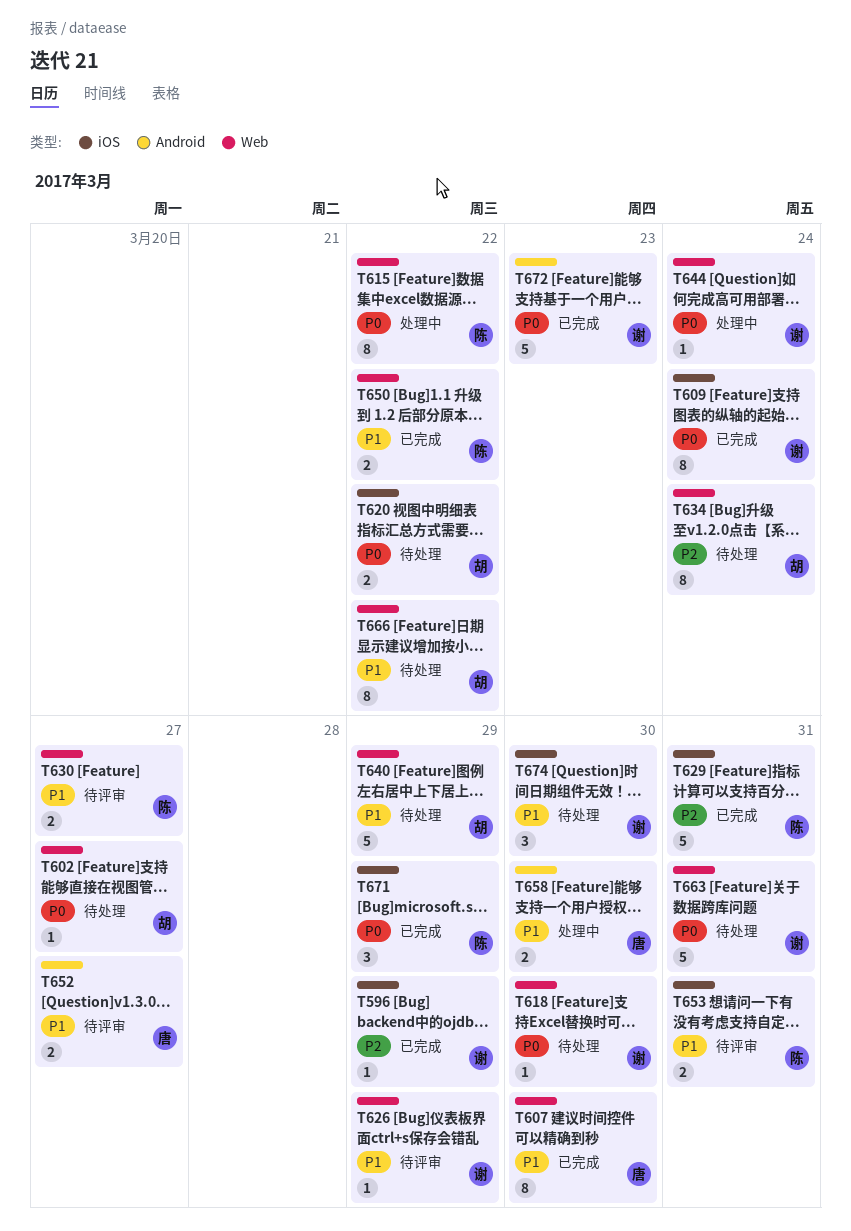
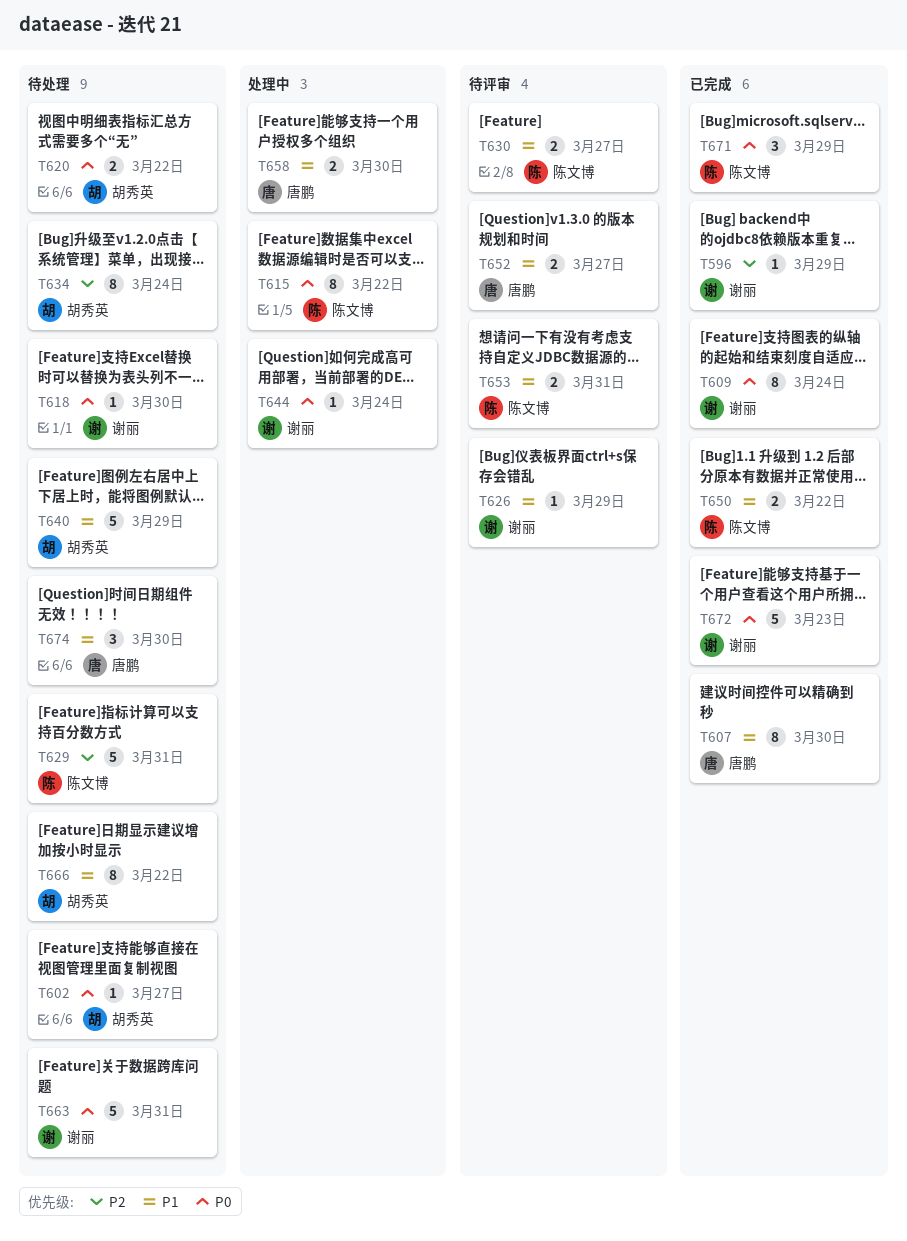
T629, status: 已完成 -> 待处理
T674, owner: 谢丽 -> 唐鹏

